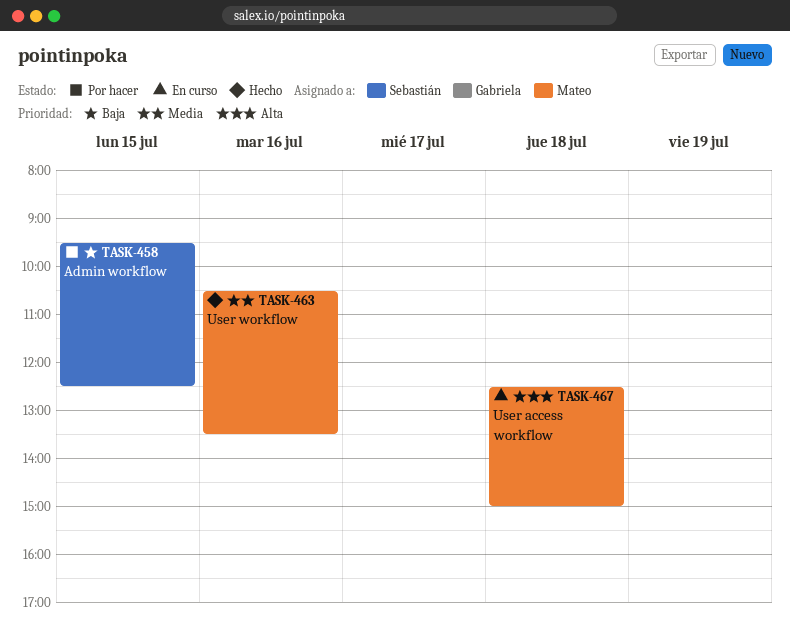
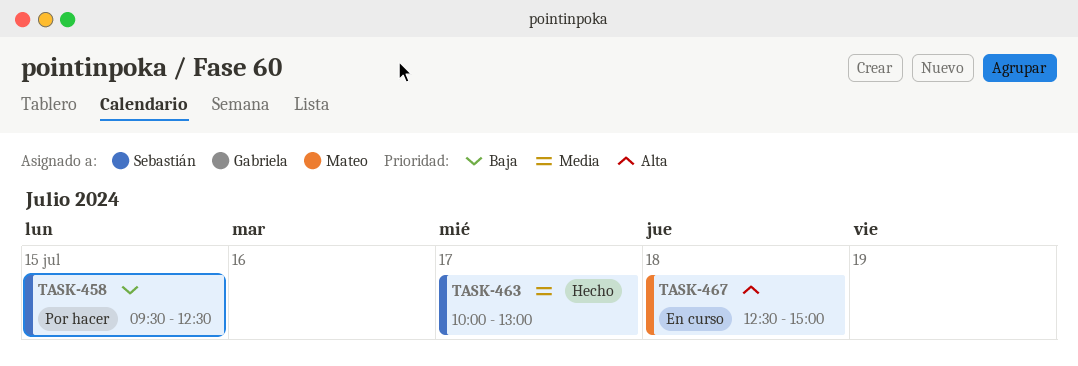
TASK-463, owner: Mateo -> Sebastián
TASK-463, day: Jul 16 -> Jul 17
TASK-463, begins: 10:30 -> 10:00
TASK-463, ends: 13:30 -> 13:00

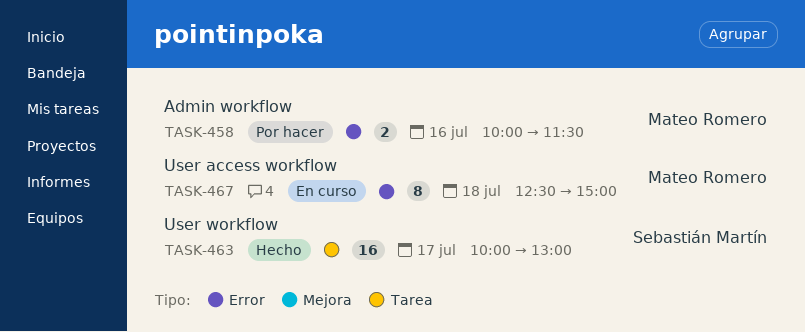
TASK-458, owner: Sebastián Martín -> Mateo Romero
TASK-458, day: Jul 15 -> Jul 16
TASK-458, begins: 09:30 -> 10:00
TASK-458, ends: 12:30 -> 11:30

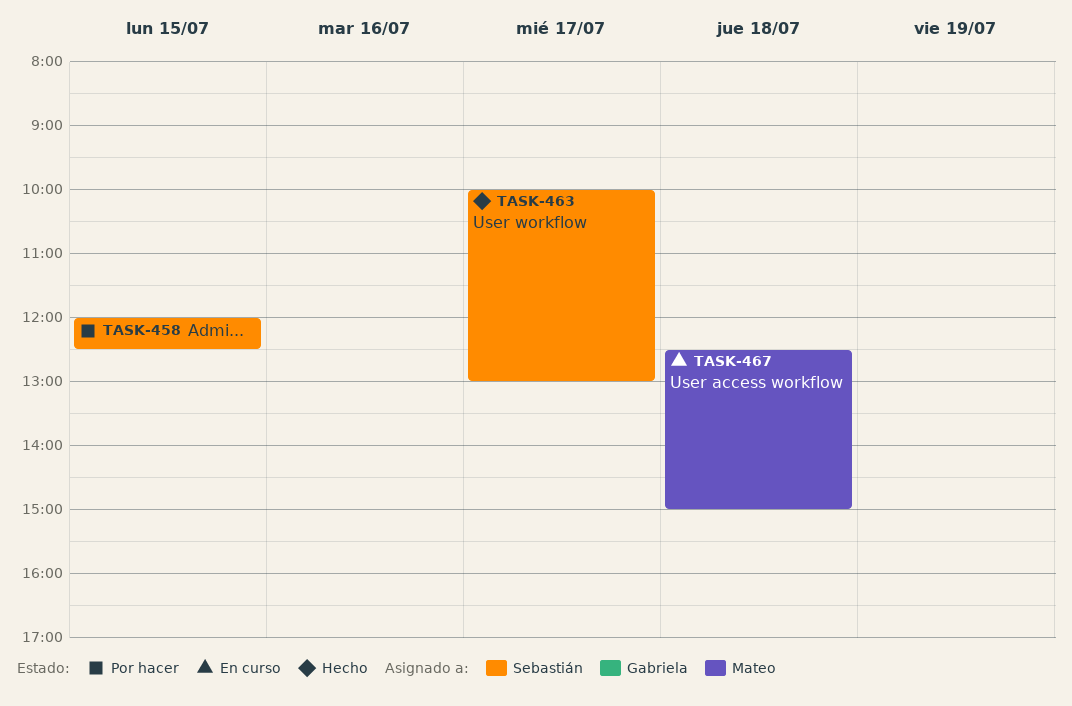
TASK-458, owner: Mateo Romero -> Sebastián Martín
TASK-458, day: Jul 16 -> Jul 15
TASK-458, begins: 10:00 -> 12:00
TASK-458, ends: 11:30 -> 12:30

